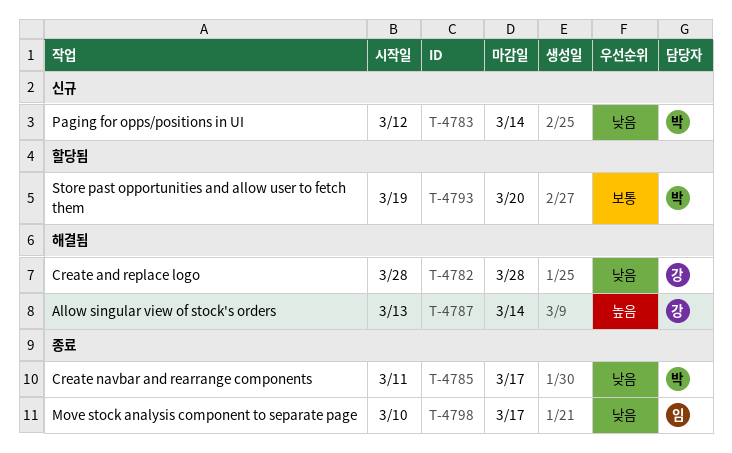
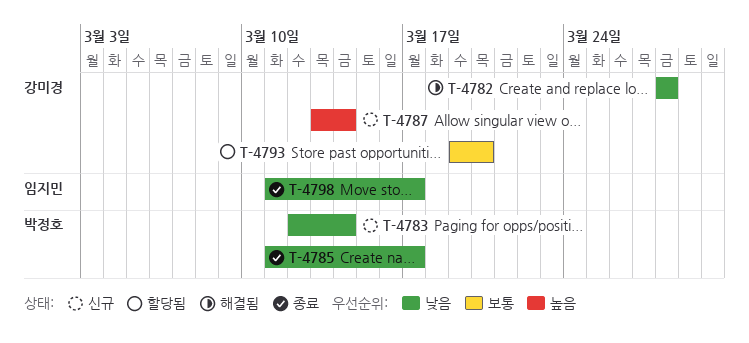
T-4787, status: 해결됨 -> 신규
T-4793, owner: 박정호 -> 강미경
T-4798, start: Mar 10 -> Mar 11

